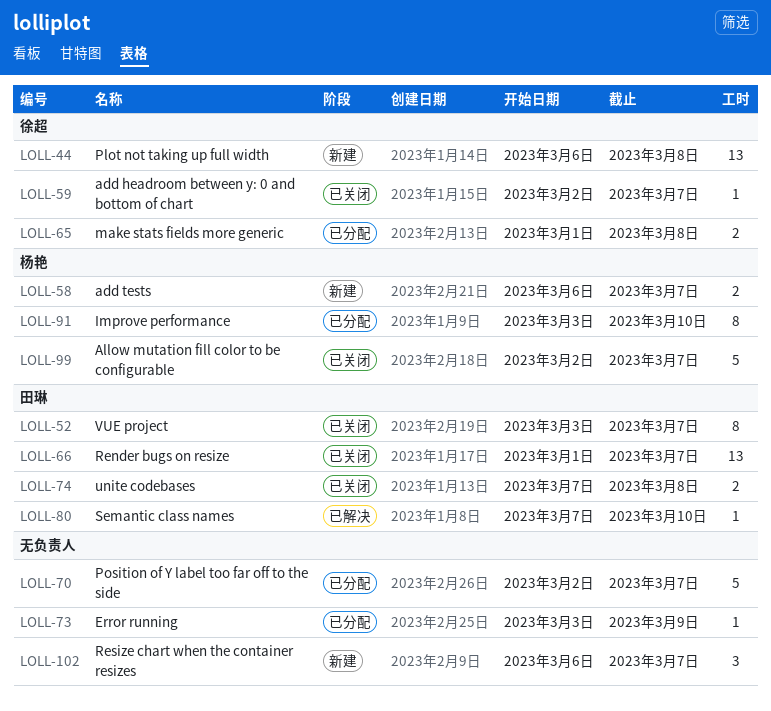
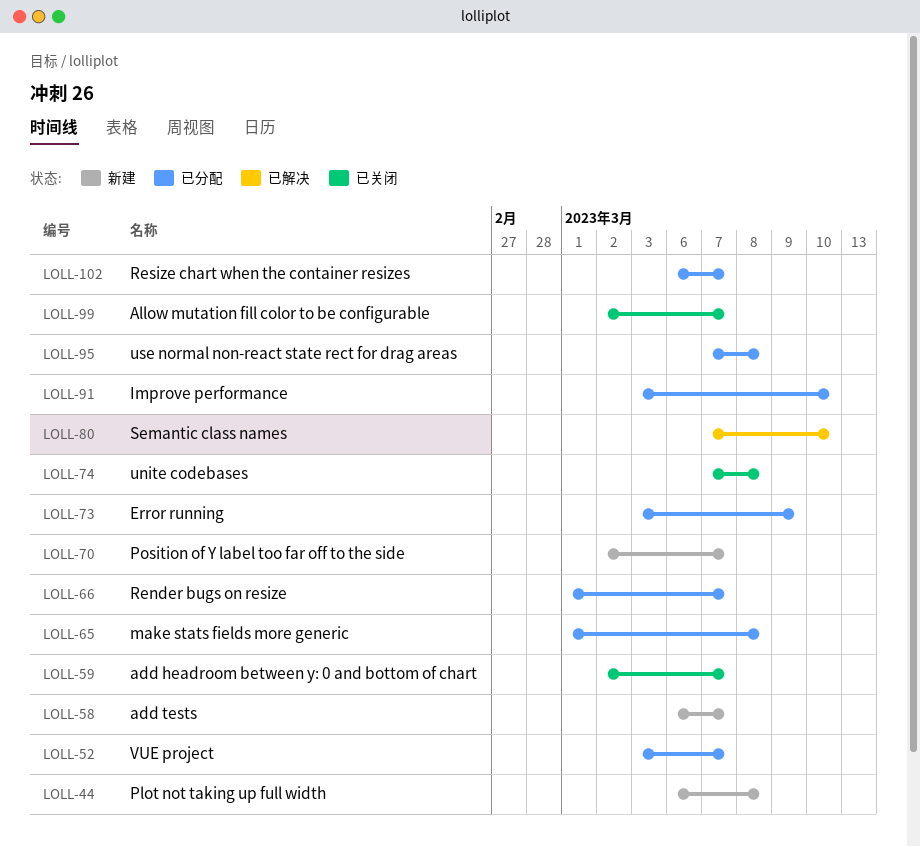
LOLL-52, status: 已关闭 -> 已分配
LOLL-66, status: 已关闭 -> 已分配
LOLL-70, status: 已分配 -> 新建
LOLL-95: none -> present
LOLL-102, status: 新建 -> 已分配

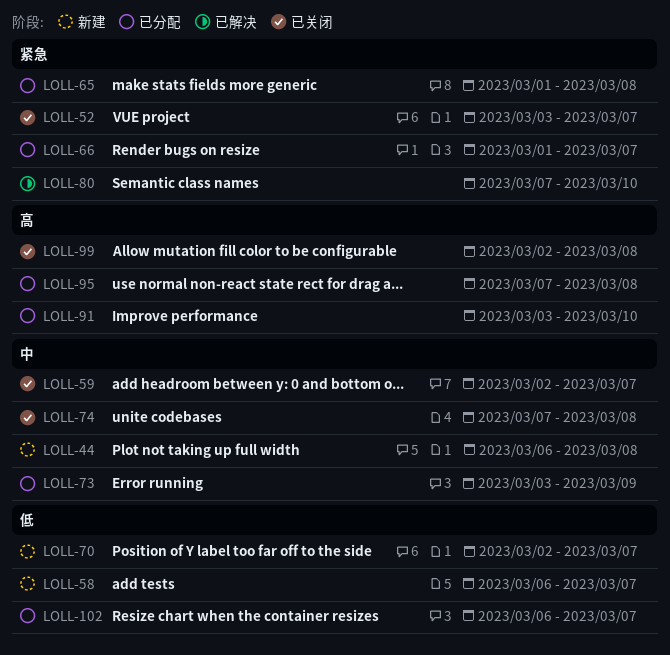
LOLL-52, status: 已分配 -> 已关闭
LOLL-99, due: Mar 7 -> Mar 8

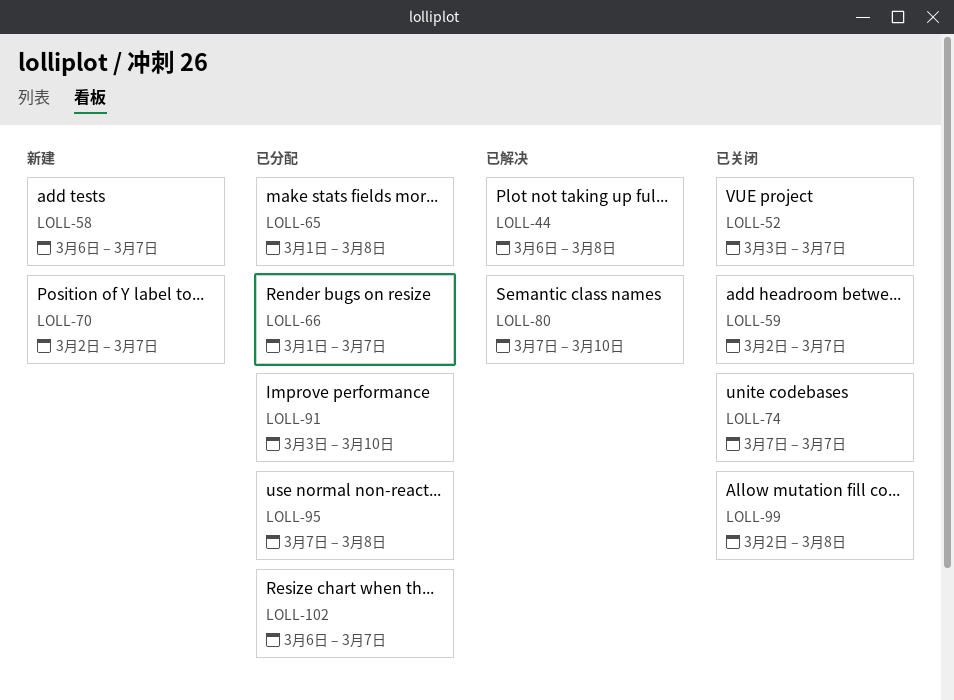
LOLL-44, status: 新建 -> 已解决
LOLL-73: present -> none
LOLL-74, due: Mar 8 -> Mar 7

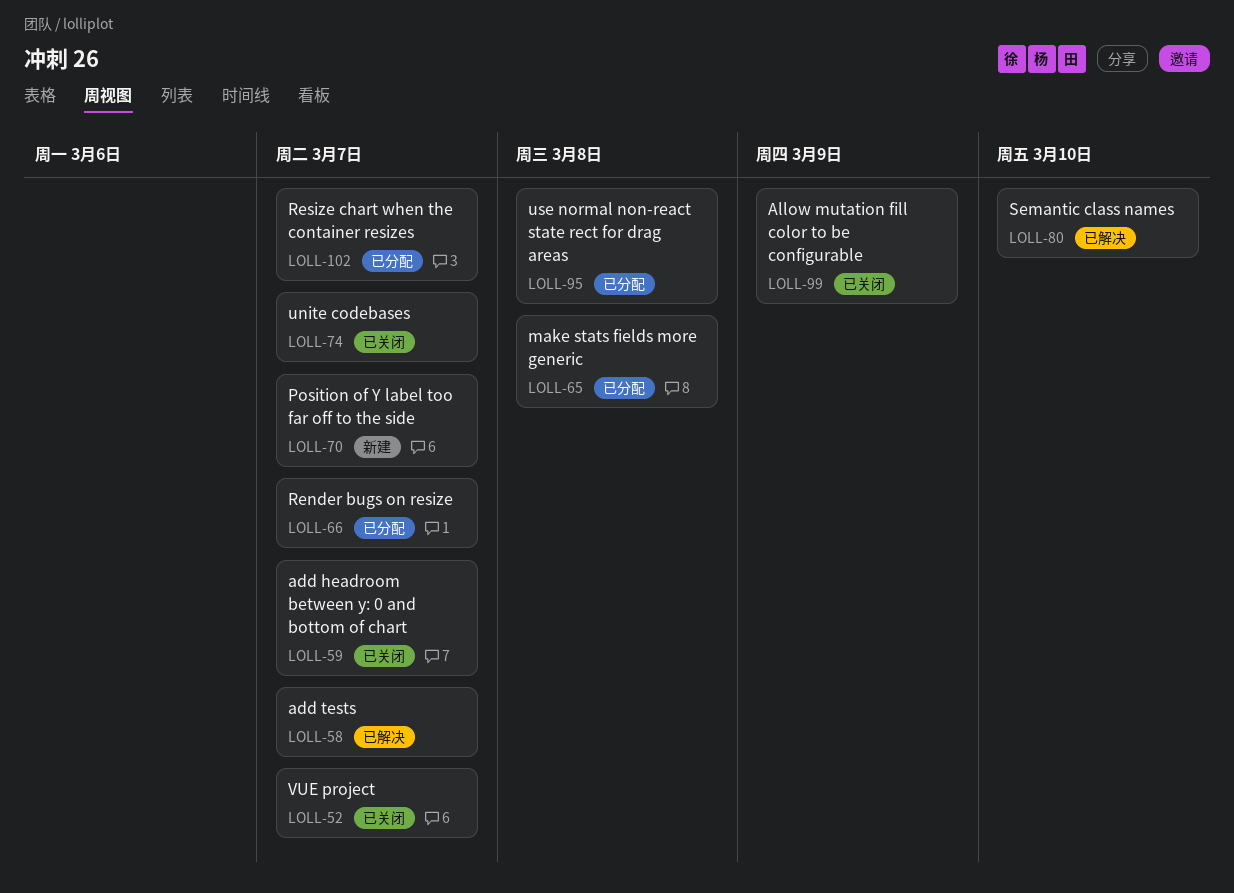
LOLL-44: present -> none
LOLL-58, status: 新建 -> 已解决
LOLL-91: present -> none
LOLL-99, due: Mar 8 -> Mar 9

